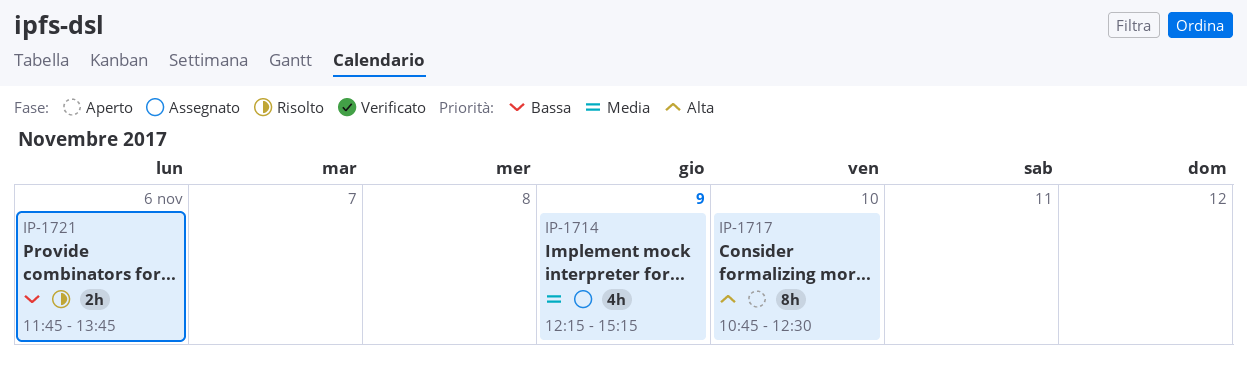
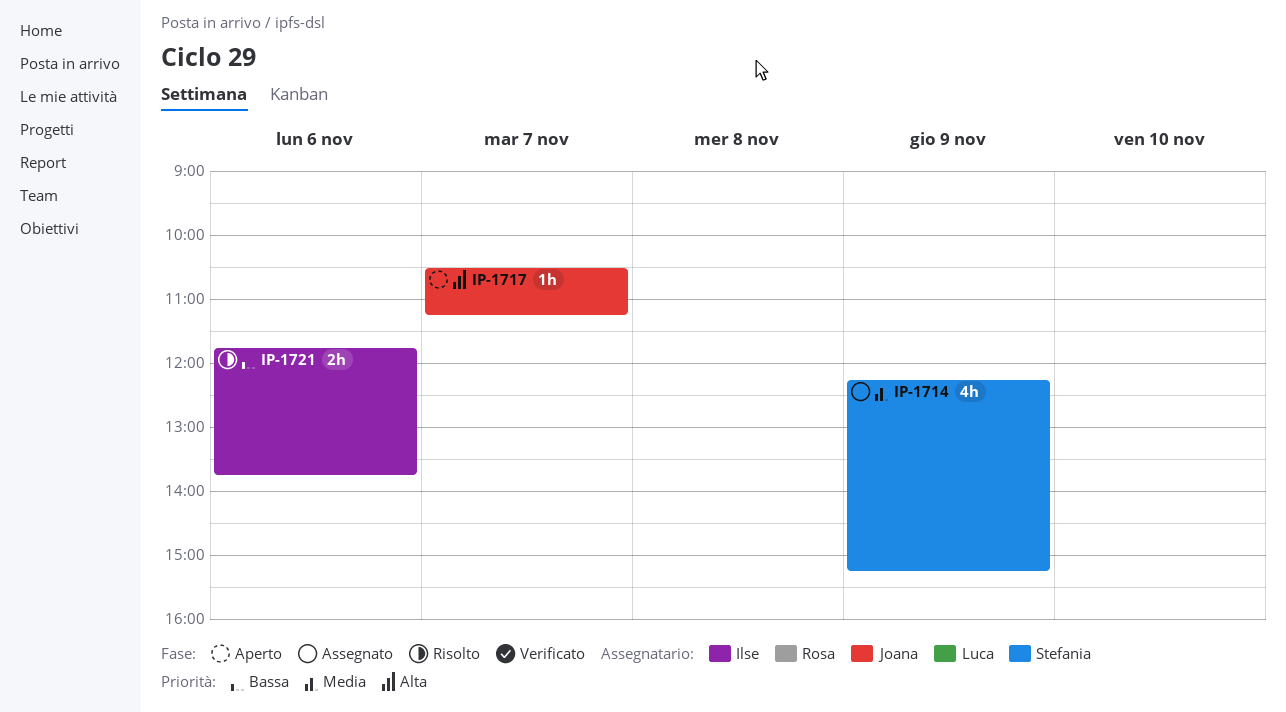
IP-1717, estimate: 8h -> 1h
IP-1717, day: Nov 10 -> Nov 7
IP-1717, begins: 10:45 -> 10:30
IP-1717, ends: 12:30 -> 11:15

